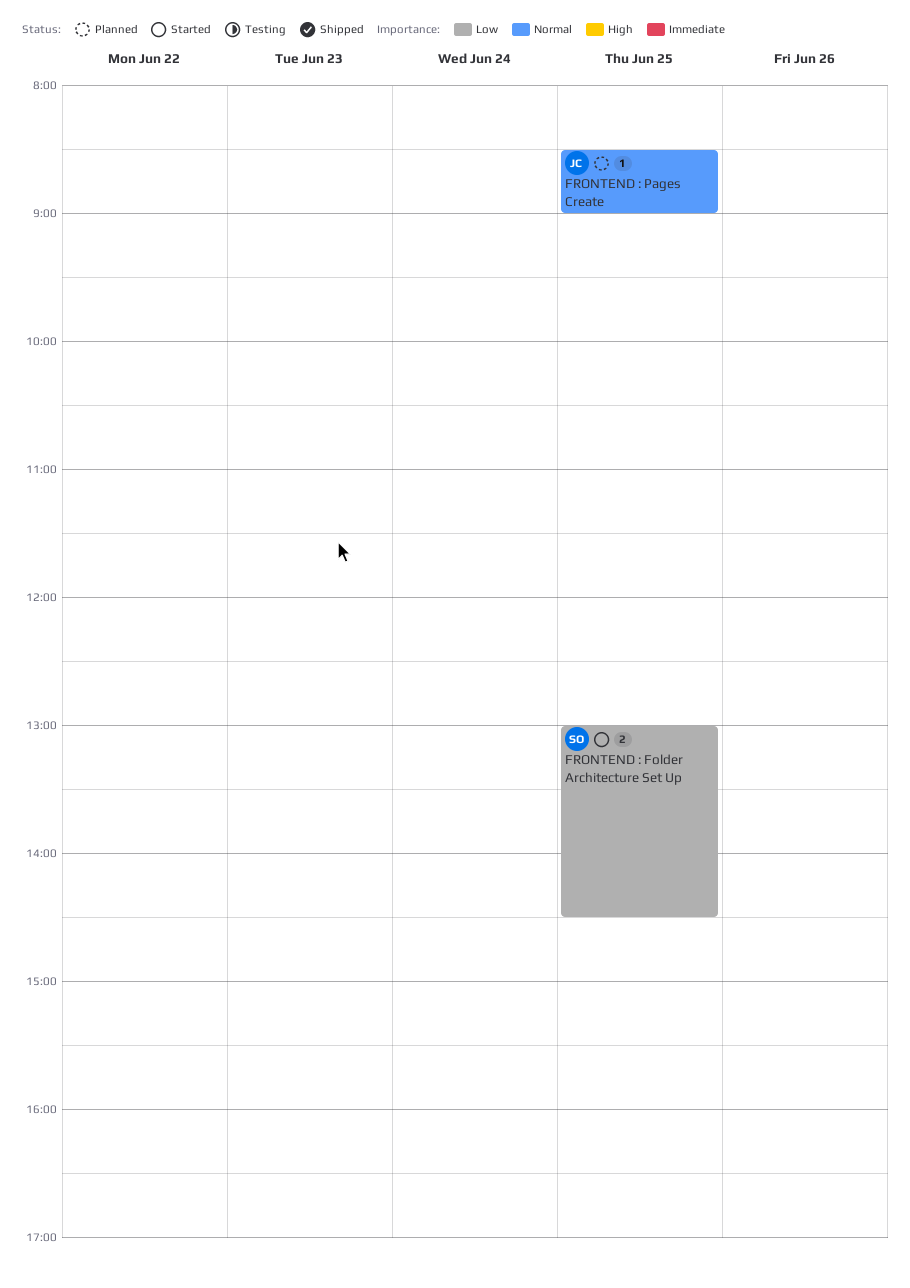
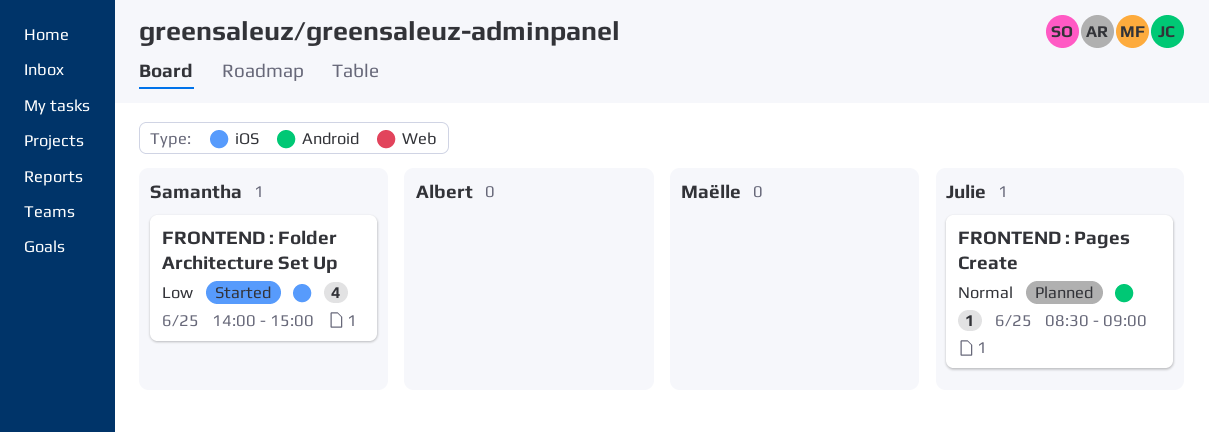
FRONTEND : Folder Architecture Set Up, estimate: 2 -> 4
FRONTEND : Folder Architecture Set Up, begins: 13:00 -> 14:00
FRONTEND : Folder Architecture Set Up, ends: 14:30 -> 15:00

